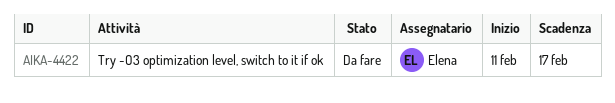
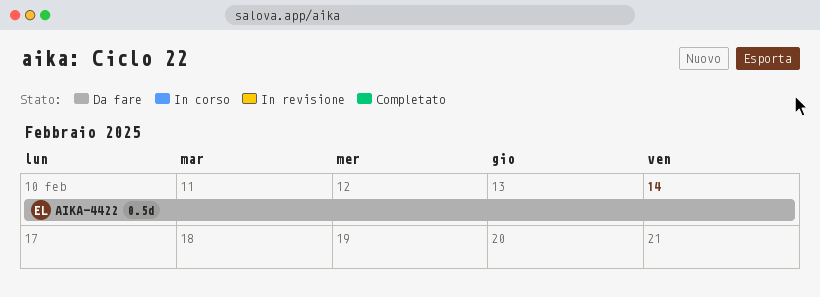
AIKA-4422, start: Feb 11 -> Feb 10
AIKA-4422, due: Feb 17 -> Feb 14

